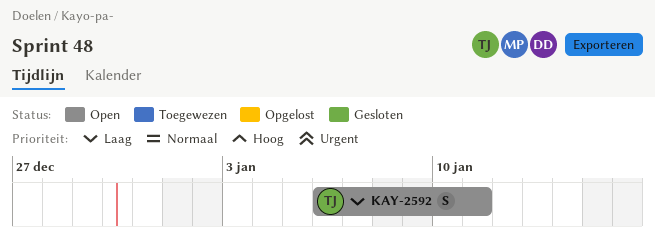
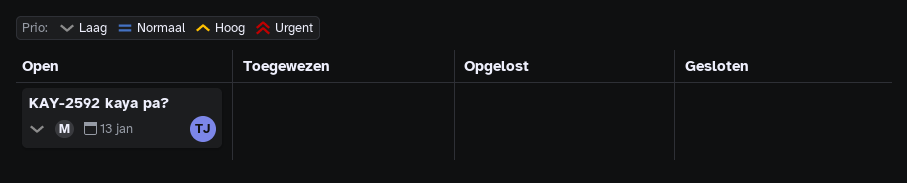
KAY-2592, estimate: S -> M
KAY-2592, due: Jan 11 -> Jan 13

